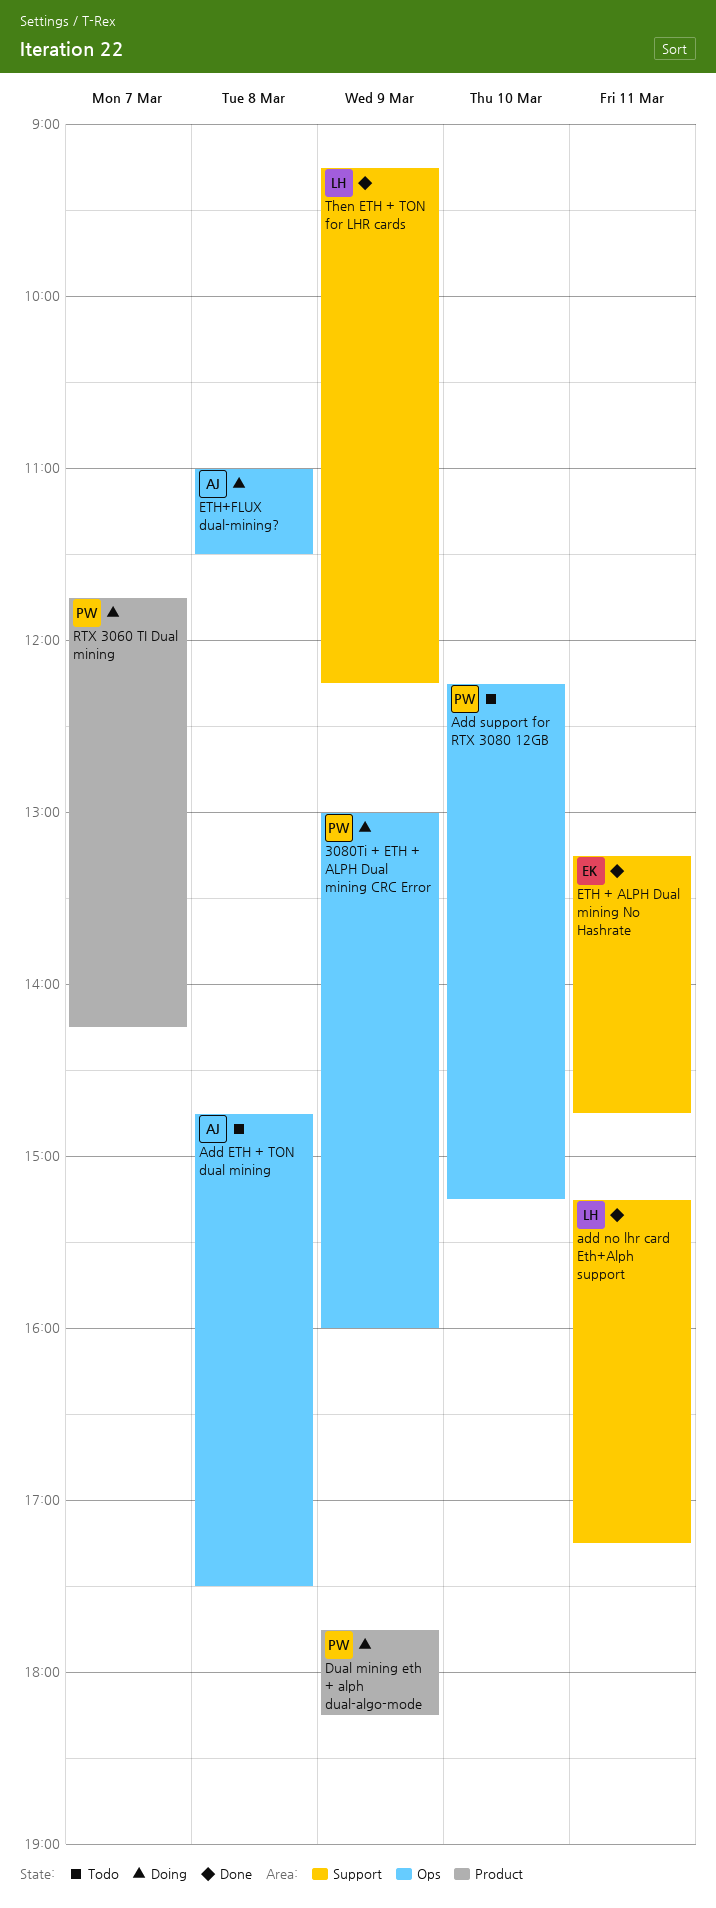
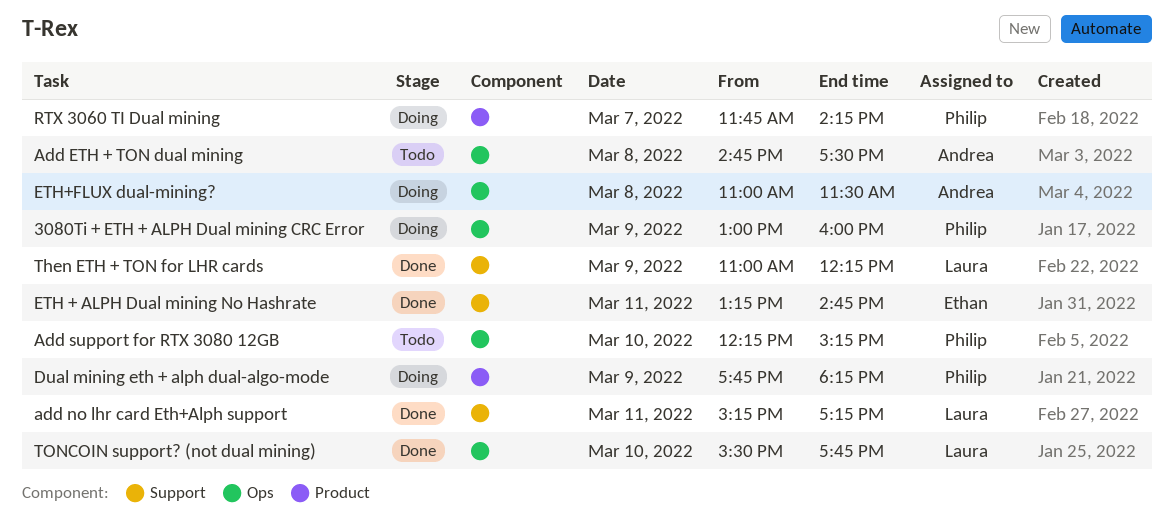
Then ETH + TON for LHR cards, begins: 09:15 -> 11:00
TONCOIN support? (not dual mining): none -> present

